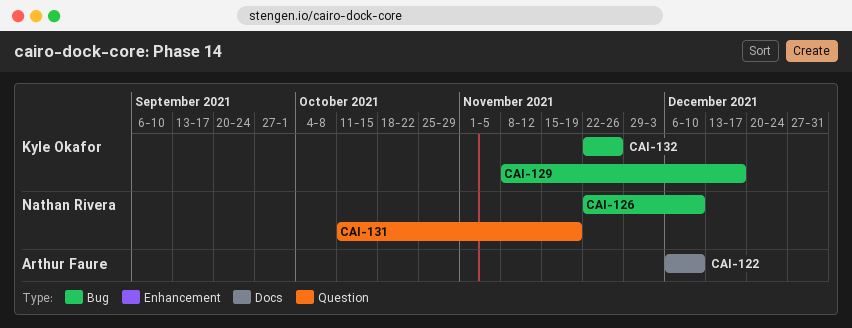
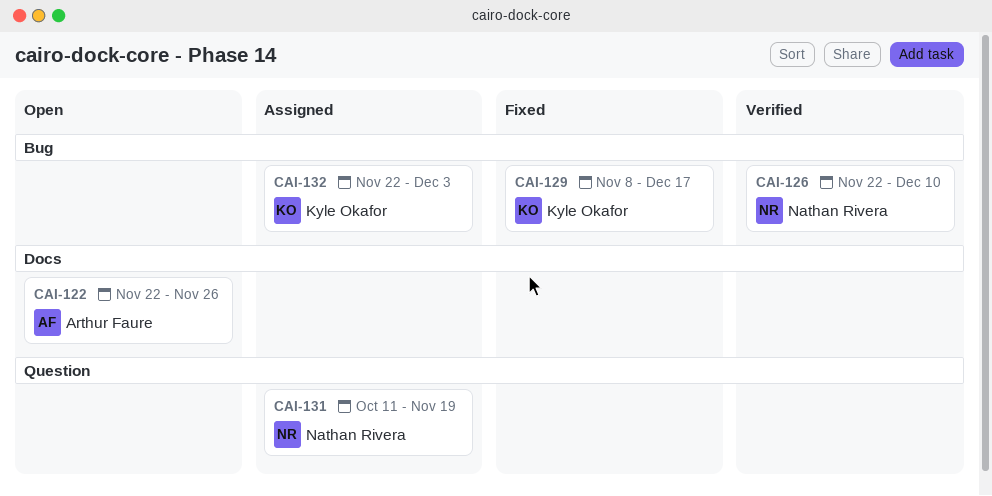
CAI-122, start: Dec 6 -> Nov 22
CAI-122, due: Dec 10 -> Nov 26
CAI-132, due: Nov 26 -> Dec 3

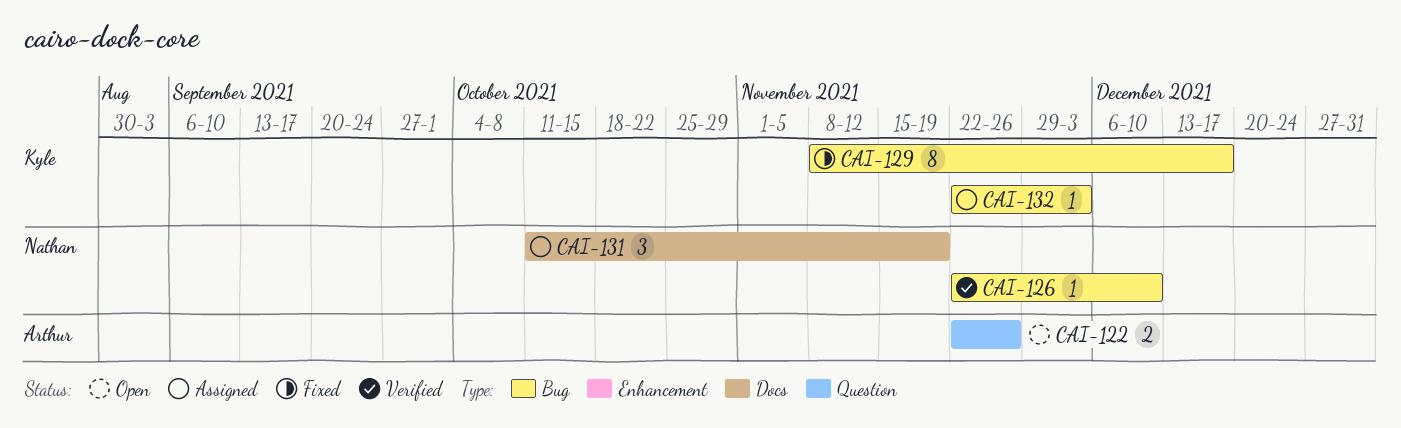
CAI-122, label: Docs -> Question
CAI-131, label: Question -> Docs

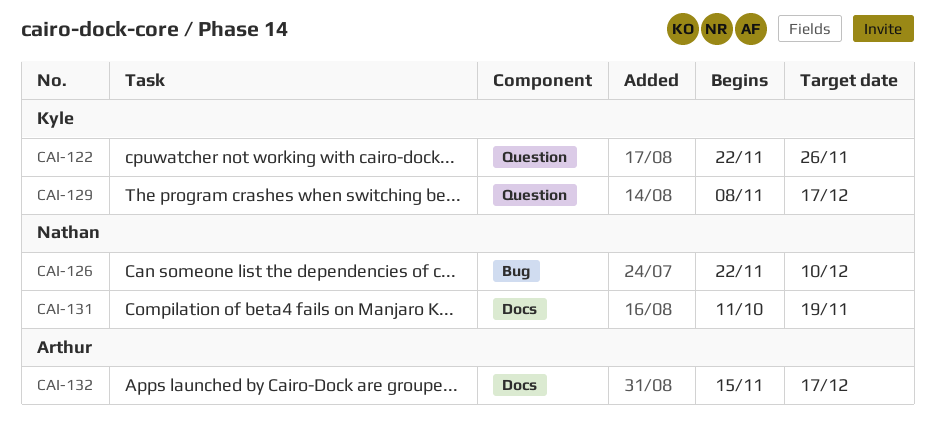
CAI-122, owner: Arthur -> Kyle
CAI-129, label: Bug -> Question
CAI-132, owner: Kyle -> Arthur
CAI-132, label: Bug -> Docs
CAI-132, start: Nov 22 -> Nov 15
CAI-132, due: Dec 3 -> Dec 17

